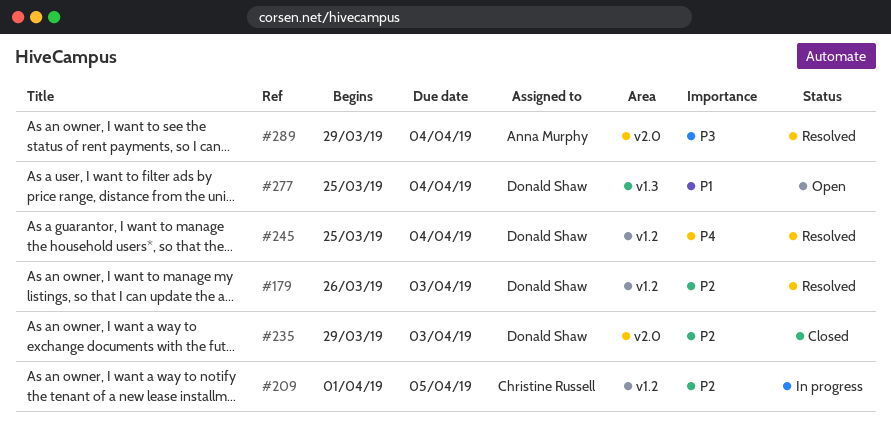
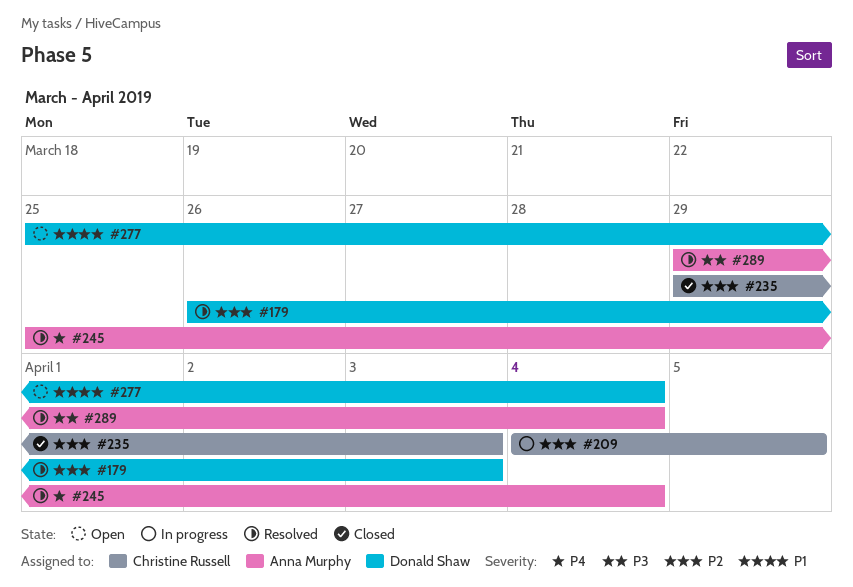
#209, start: Apr 1 -> Apr 4
#235, owner: Donald Shaw -> Christine Russell
#245, owner: Donald Shaw -> Anna Murphy

